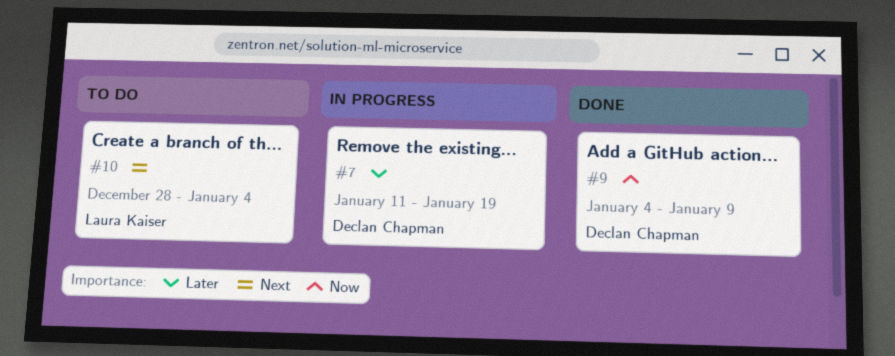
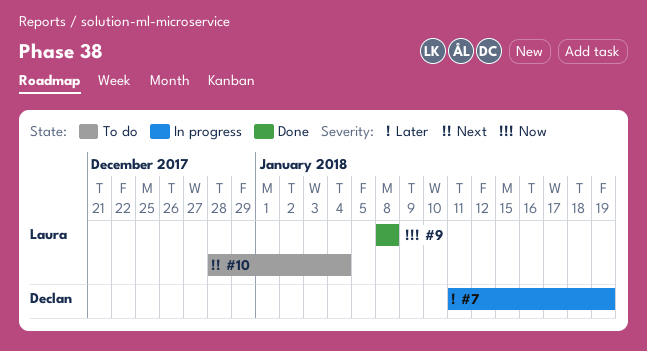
#9, owner: Declan Chapman -> Laura Kaiser
#9, start: Jan 4 -> Jan 8
#9, due: Jan 9 -> Jan 8

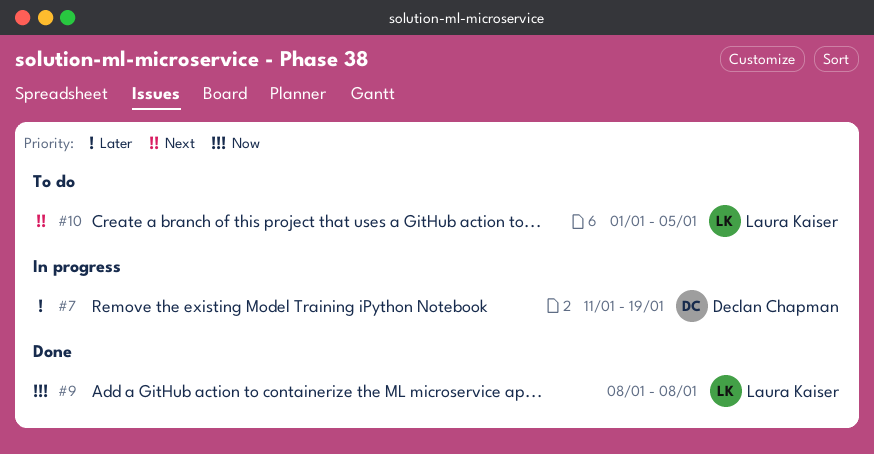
#10, start: Dec 28 -> Jan 1
#10, due: Jan 4 -> Jan 5

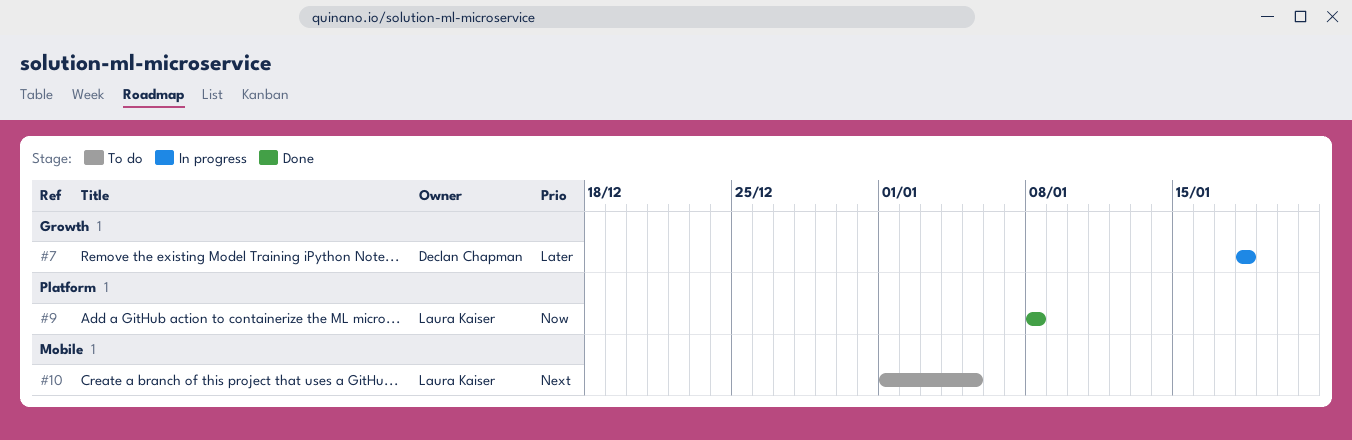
#7, start: Jan 11 -> Jan 18
#7, due: Jan 19 -> Jan 18

